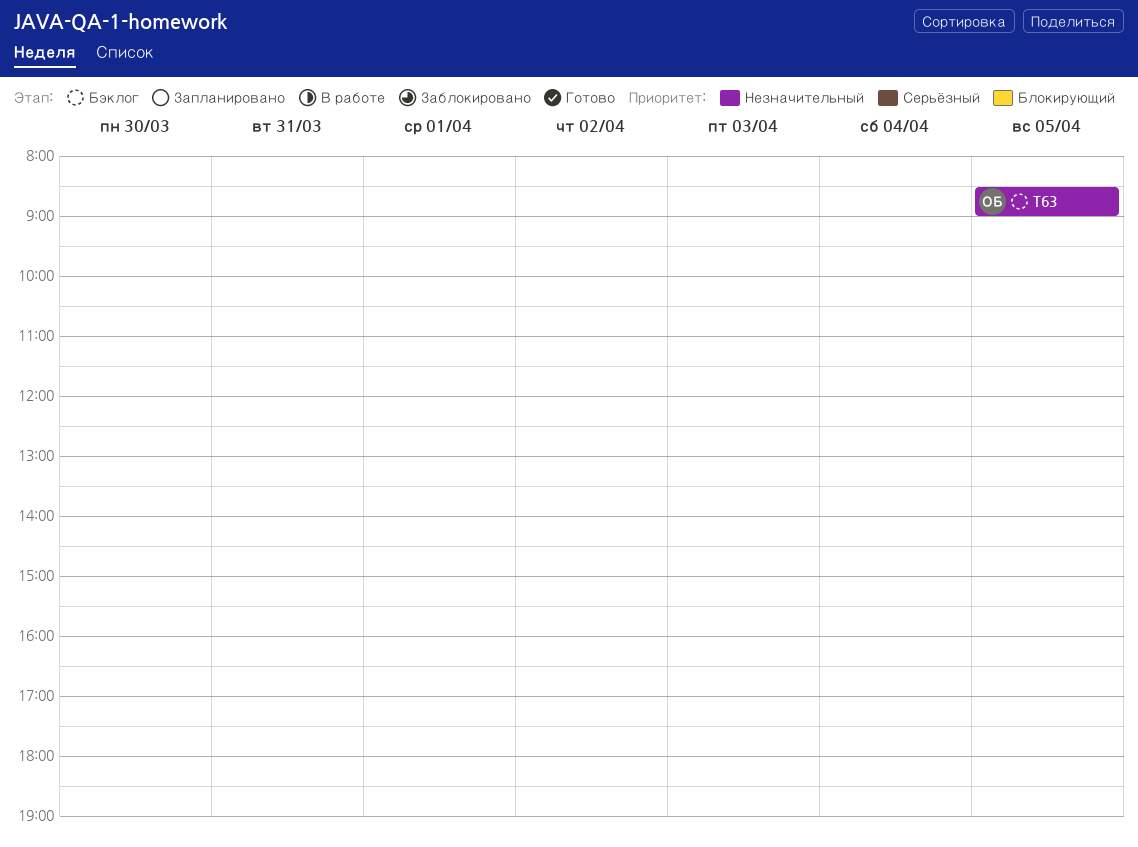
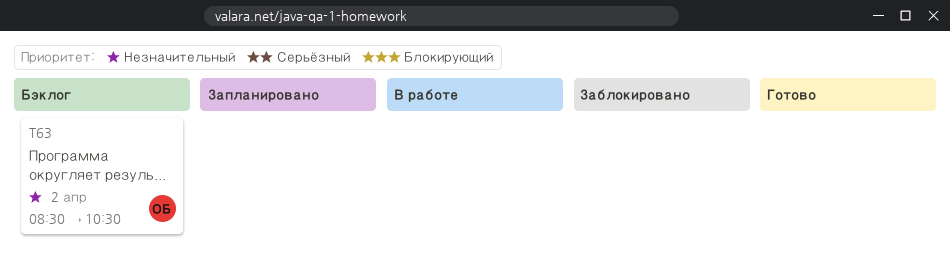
T63, day: Apr 5 -> Apr 2
T63, ends: 09:00 -> 10:30

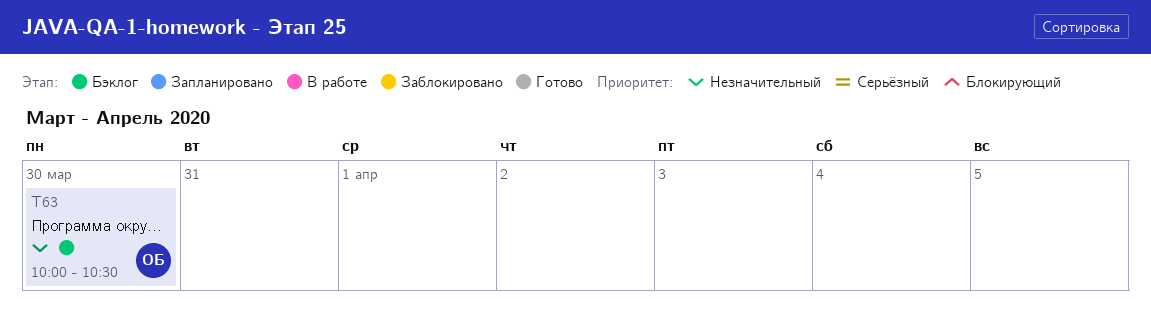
T63, day: Apr 2 -> Mar 30
T63, begins: 08:30 -> 10:00

